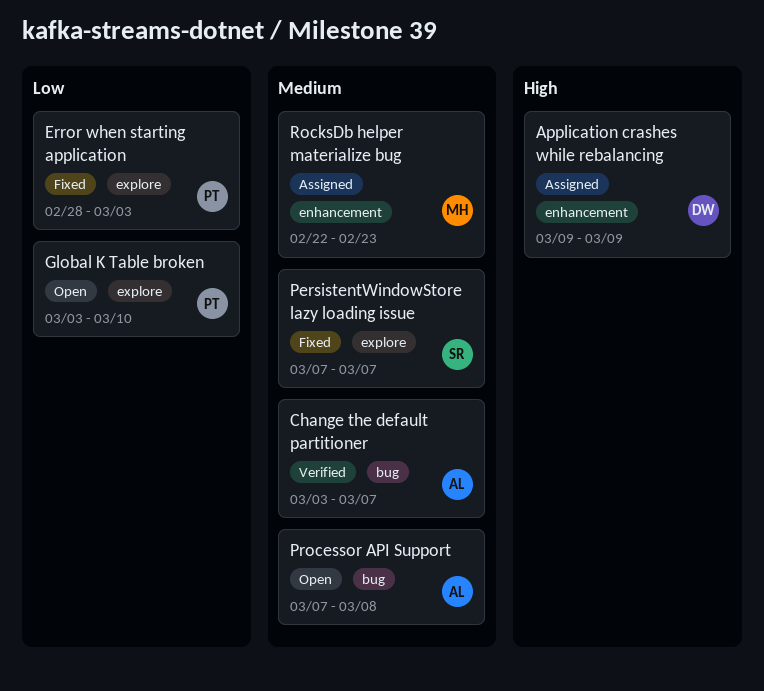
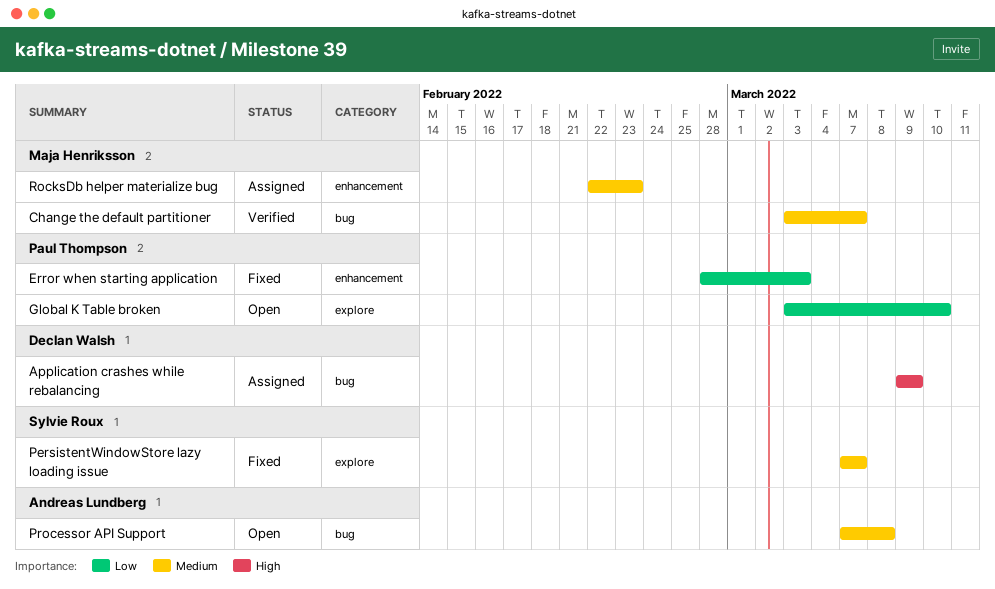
Application crashes while rebalancing, label: enhancement -> bug
Change the default partitioner, owner: Andreas Lundberg -> Maja Henriksson
Error when starting application, label: explore -> enhancement

